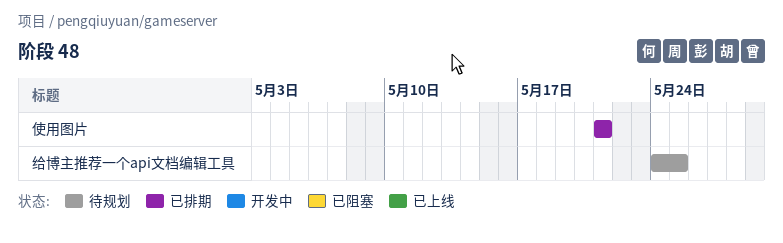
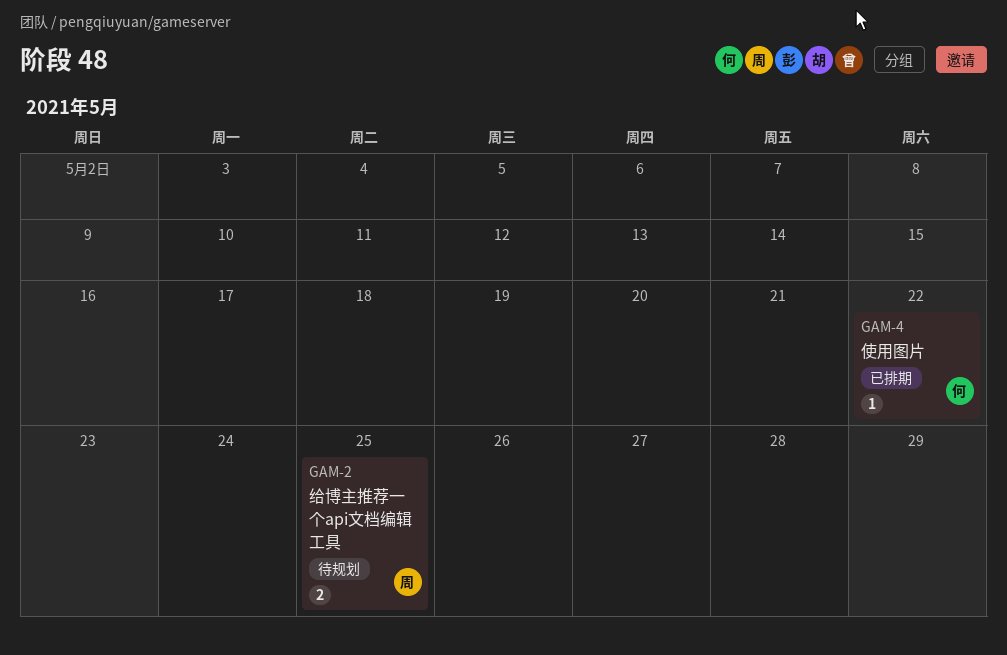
使用图片, due: May 21 -> May 22

